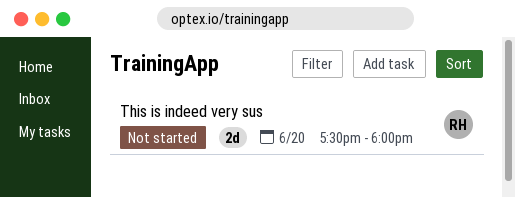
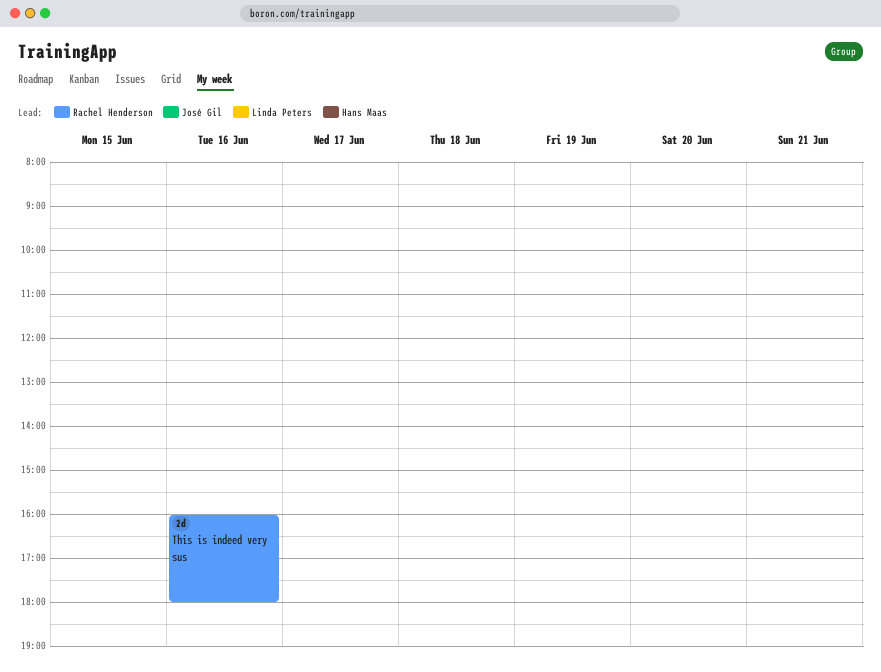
This is indeed very sus, day: Jun 20 -> Jun 16
This is indeed very sus, begins: 17:30 -> 16:00

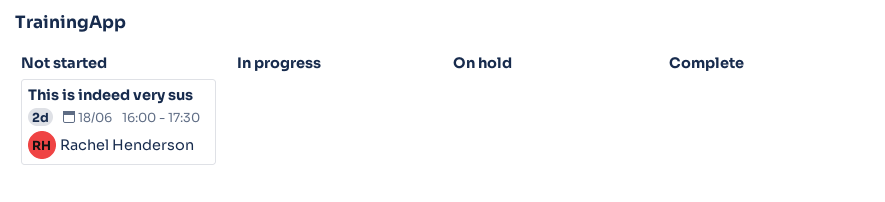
This is indeed very sus, day: Jun 16 -> Jun 18
This is indeed very sus, ends: 18:00 -> 17:30

